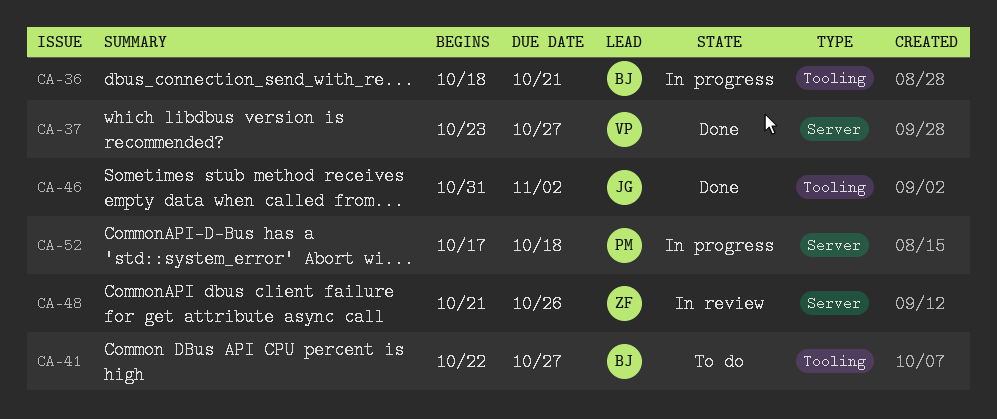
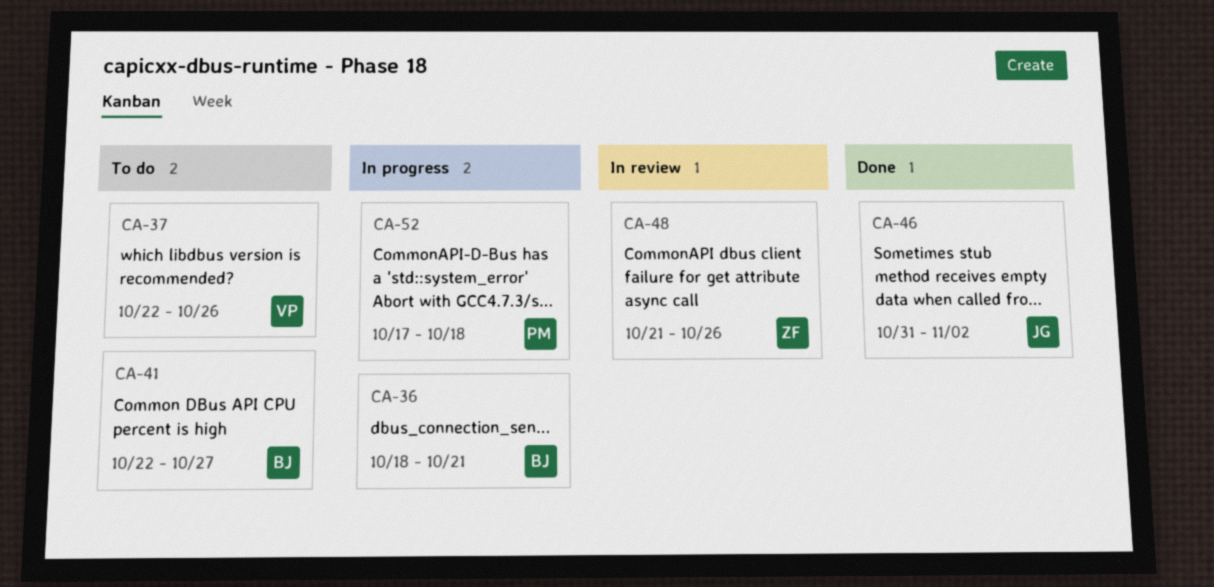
CA-37, status: Done -> To do
CA-37, start: Oct 23 -> Oct 22
CA-37, due: Oct 27 -> Oct 26

